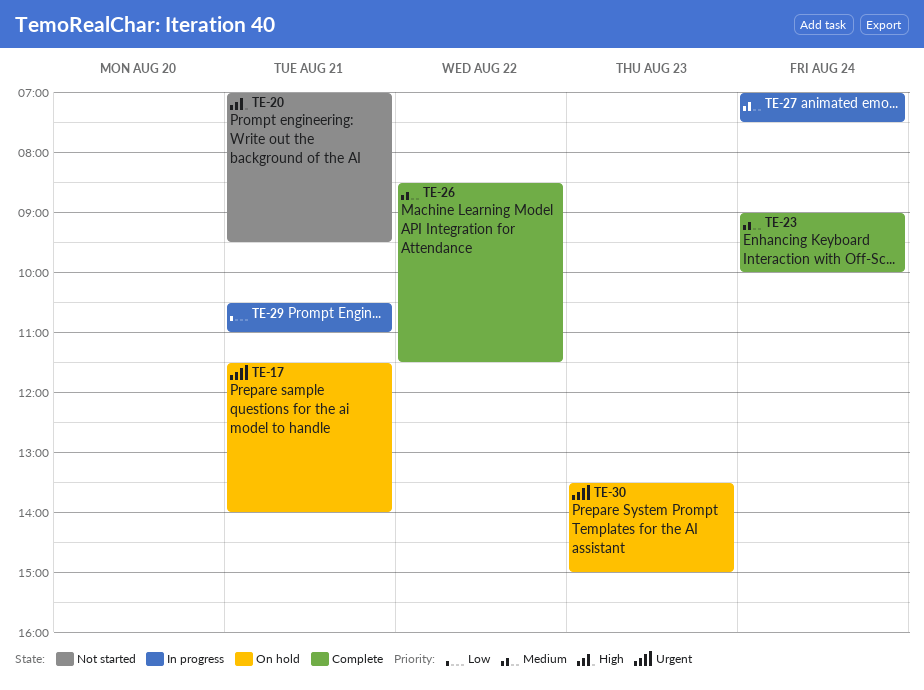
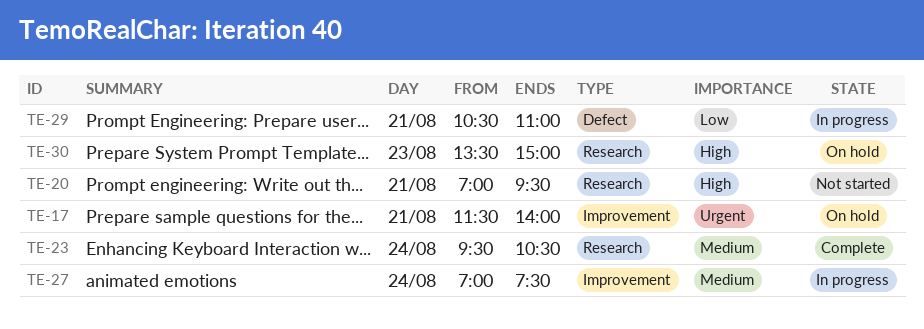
TE-23, begins: 09:00 -> 09:30
TE-23, ends: 10:00 -> 10:30
TE-26: present -> none
TE-30, priority: Urgent -> High

